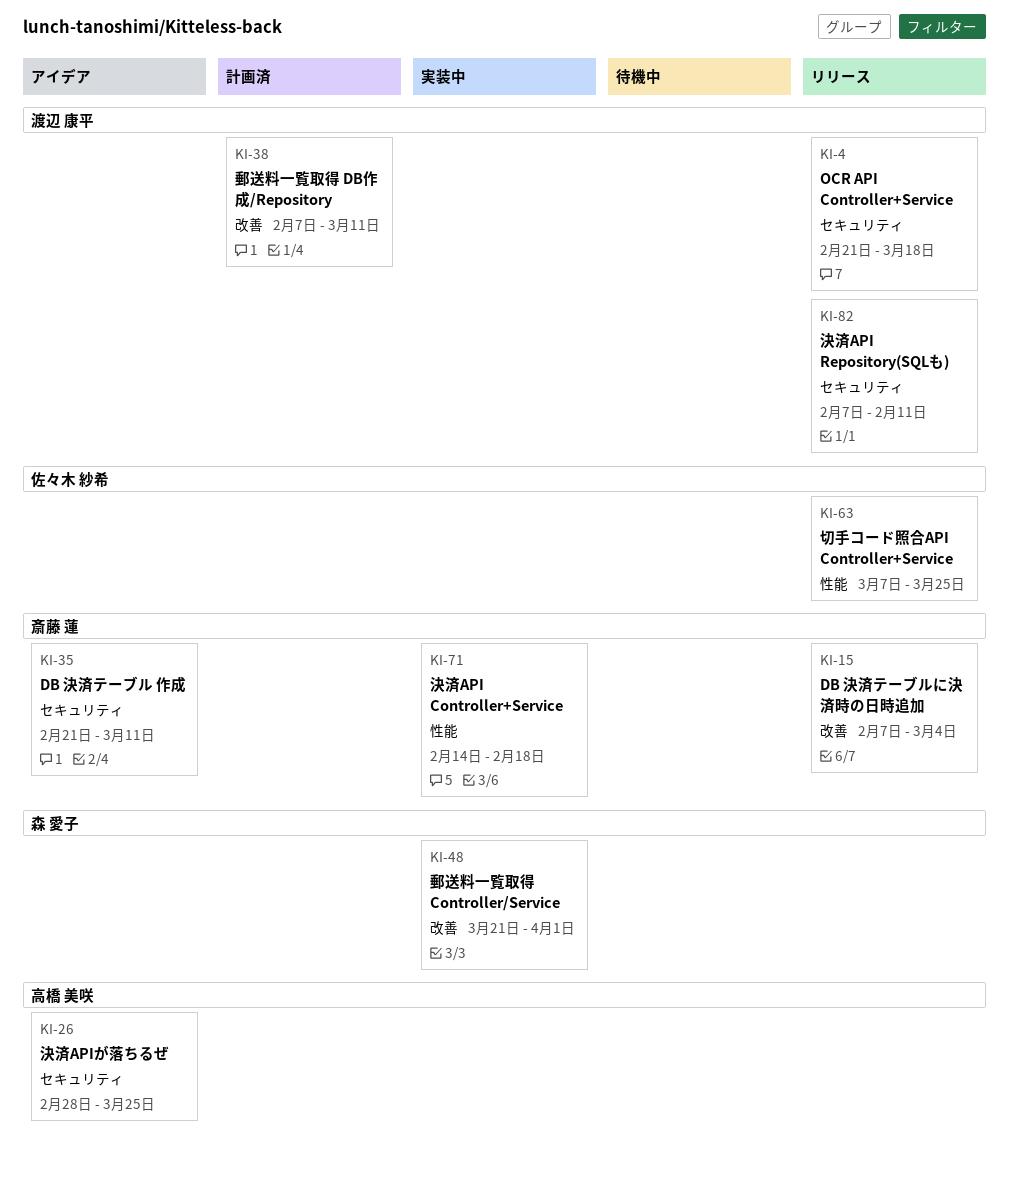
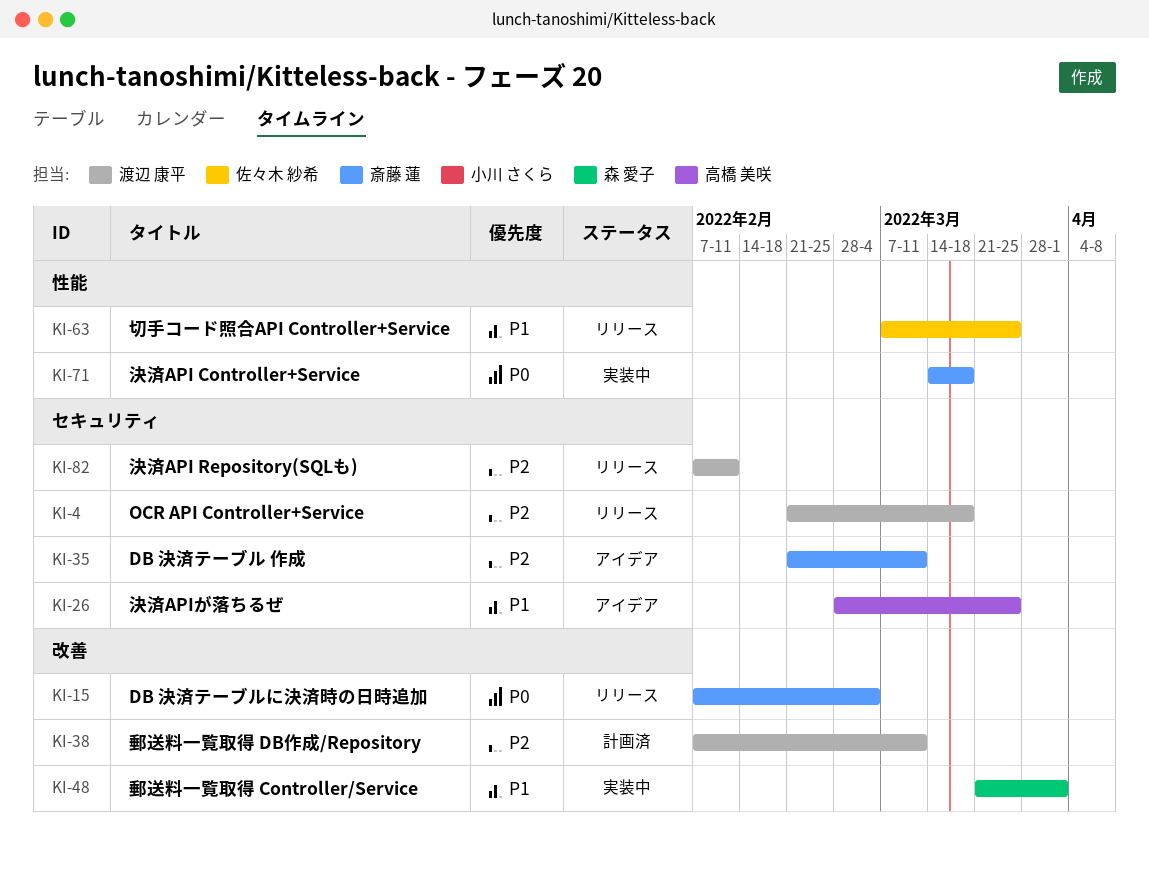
KI-71, start: Feb 14 -> Mar 14
KI-71, due: Feb 18 -> Mar 18

